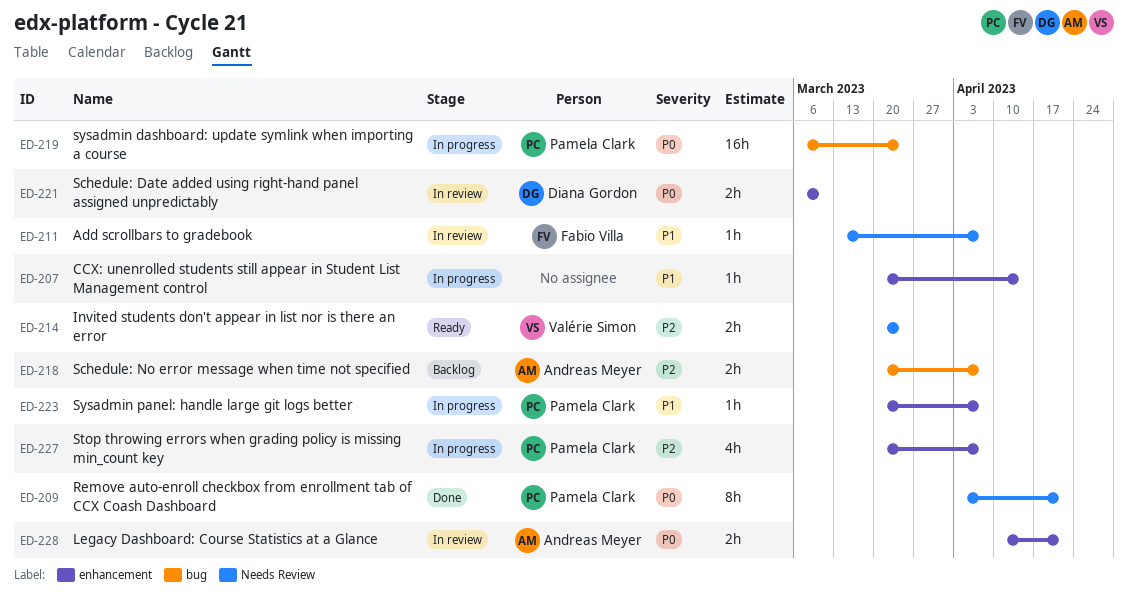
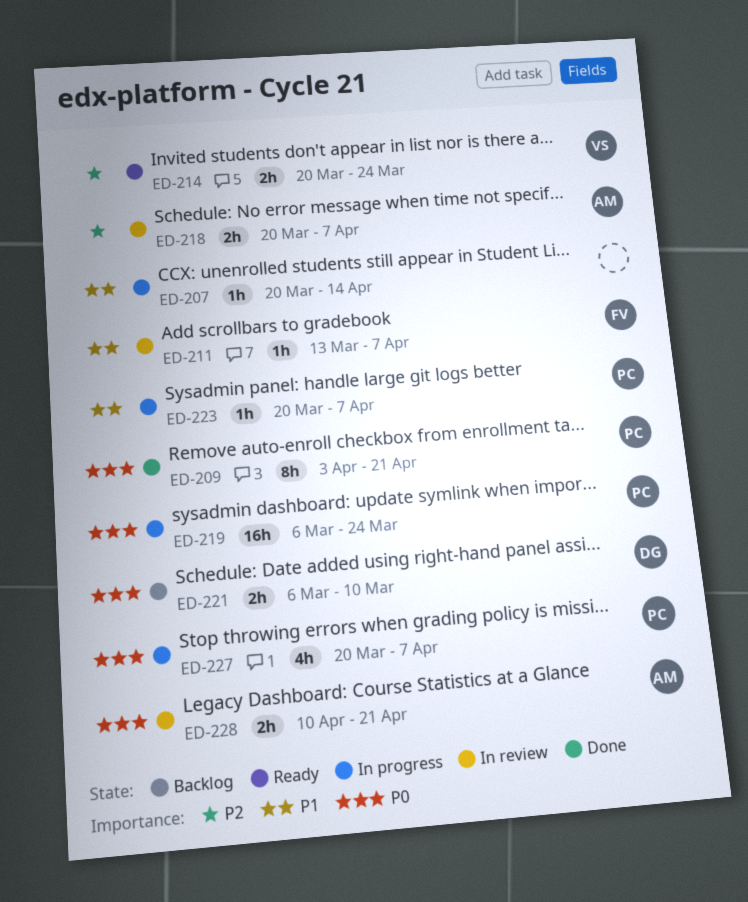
ED-218, status: Backlog -> In review
ED-221, status: In review -> Backlog
ED-227, priority: P2 -> P0

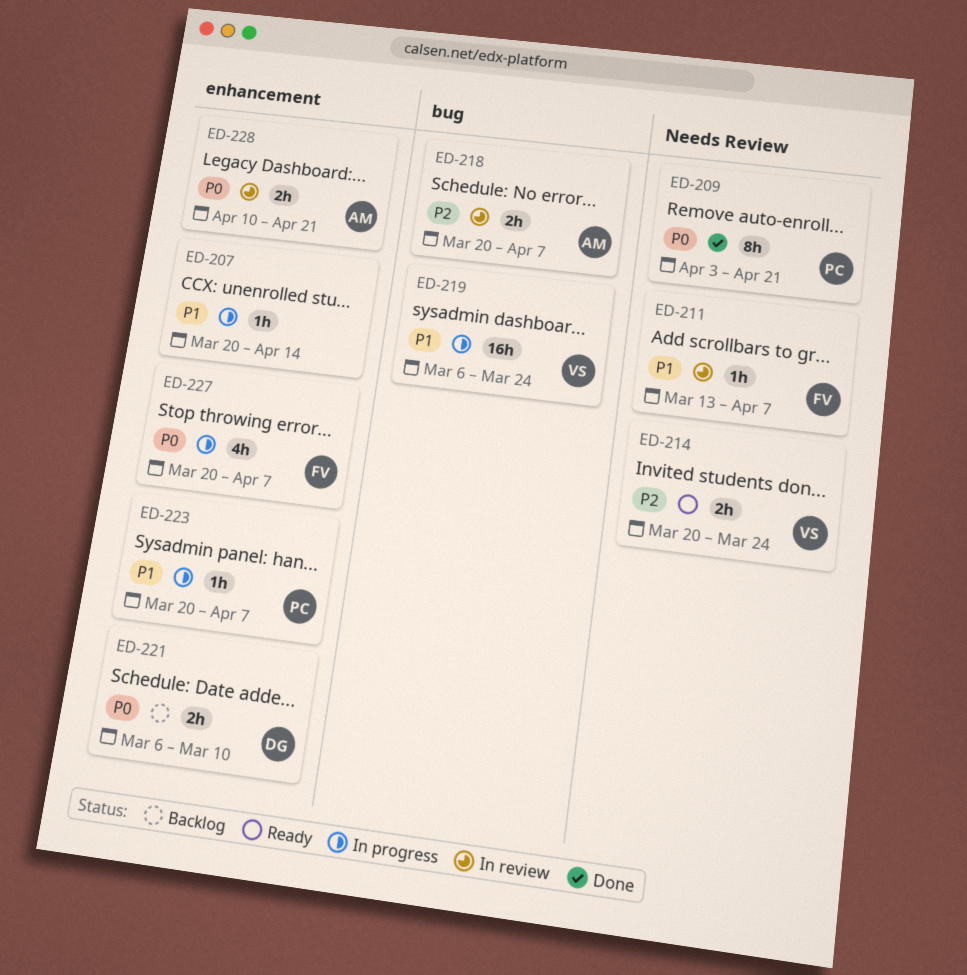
ED-219, owner: PC -> VS
ED-219, priority: P0 -> P1
ED-227, owner: PC -> FV

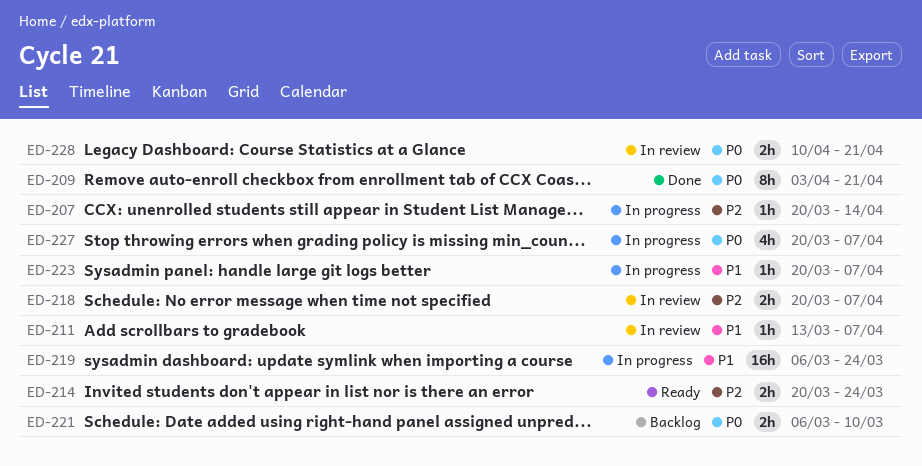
ED-207, priority: P1 -> P2

